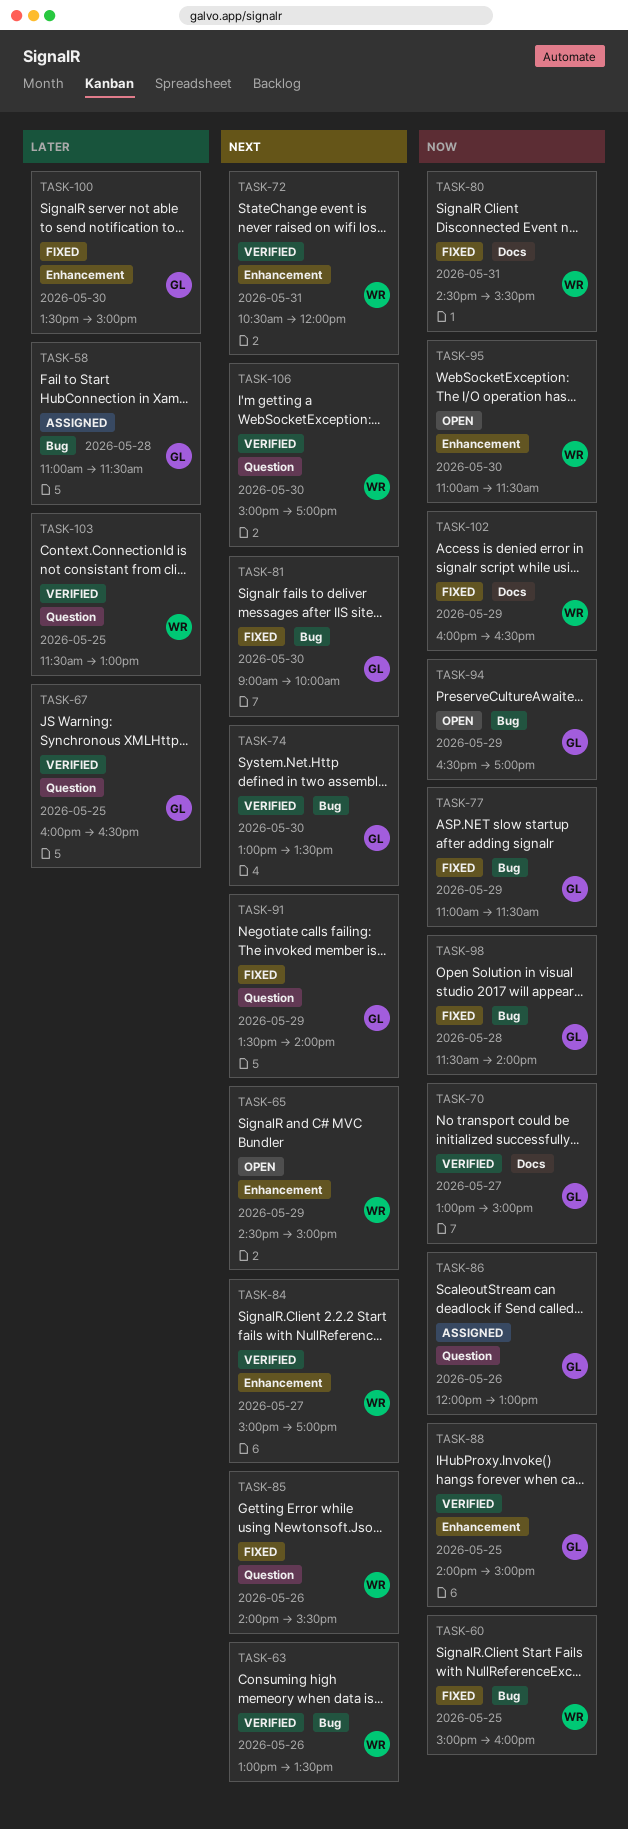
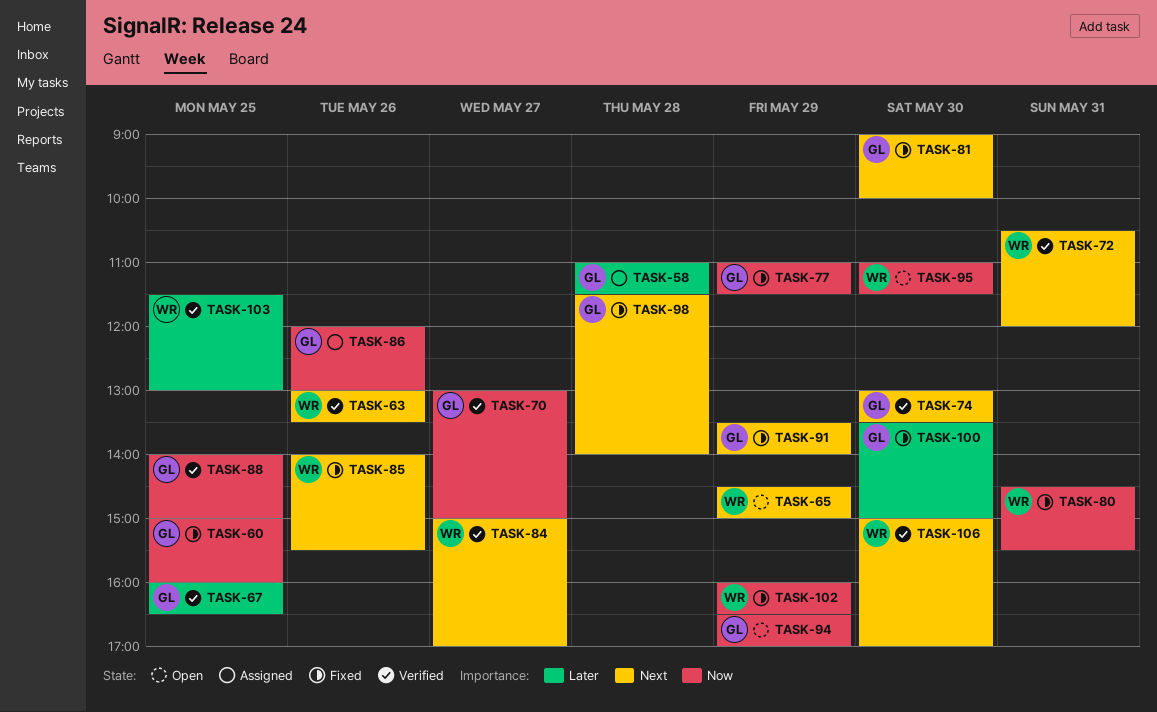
TASK-60, owner: WR -> GL
TASK-98, priority: Now -> Next

